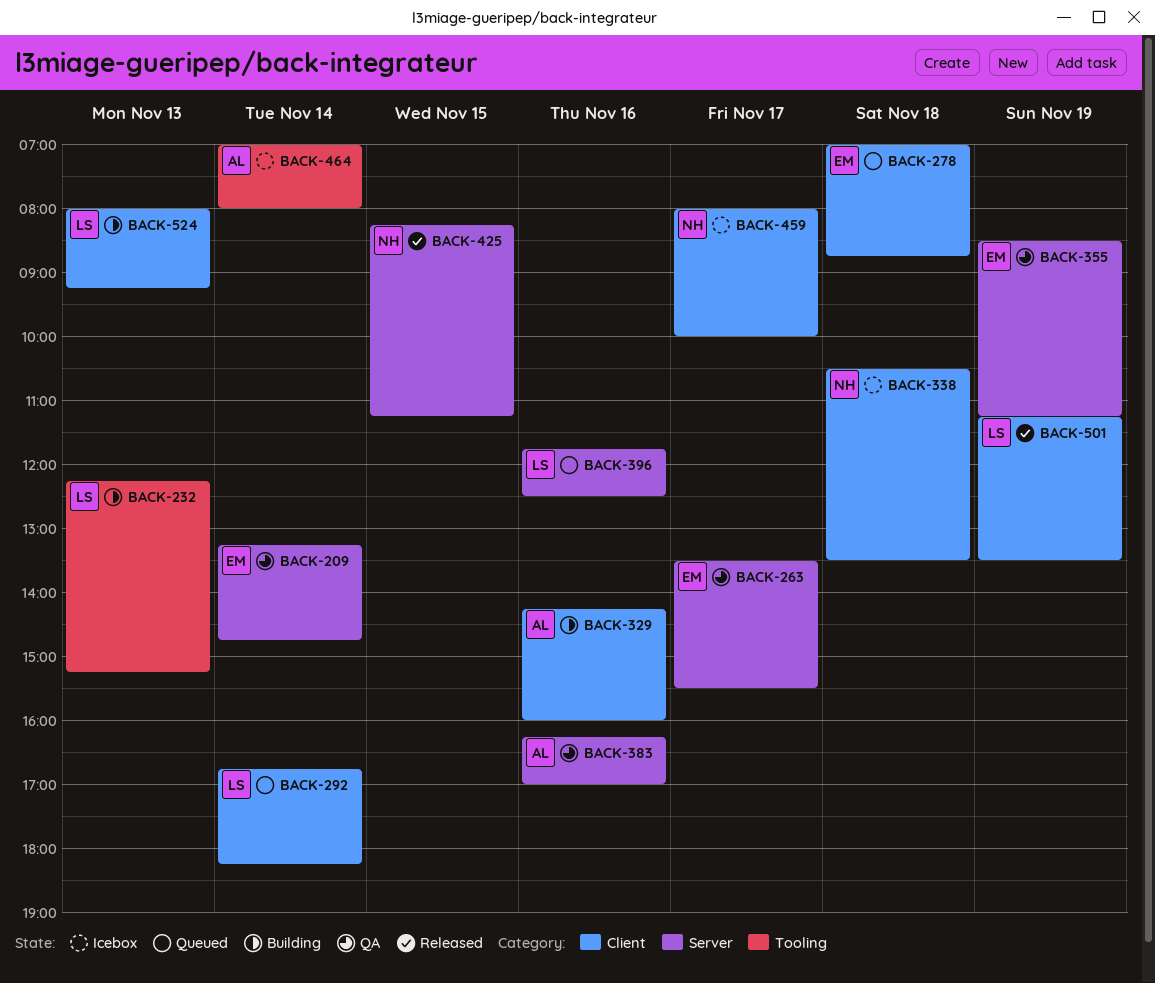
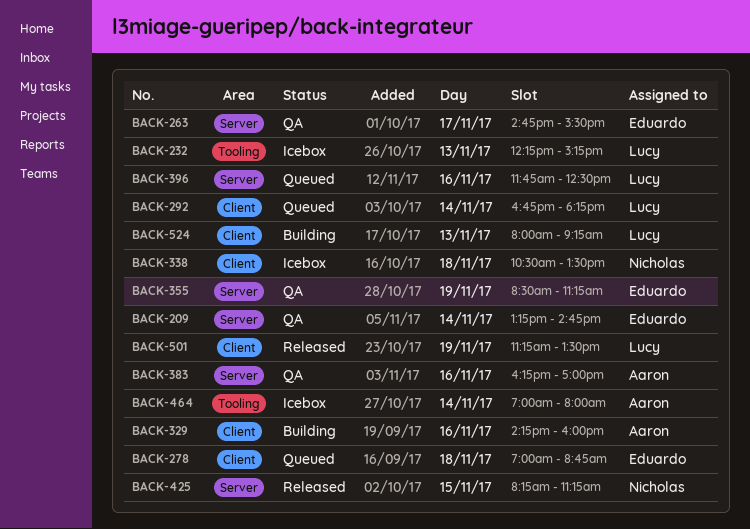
BACK-232, status: Building -> Icebox
BACK-263, begins: 13:30 -> 14:45
BACK-459: present -> none

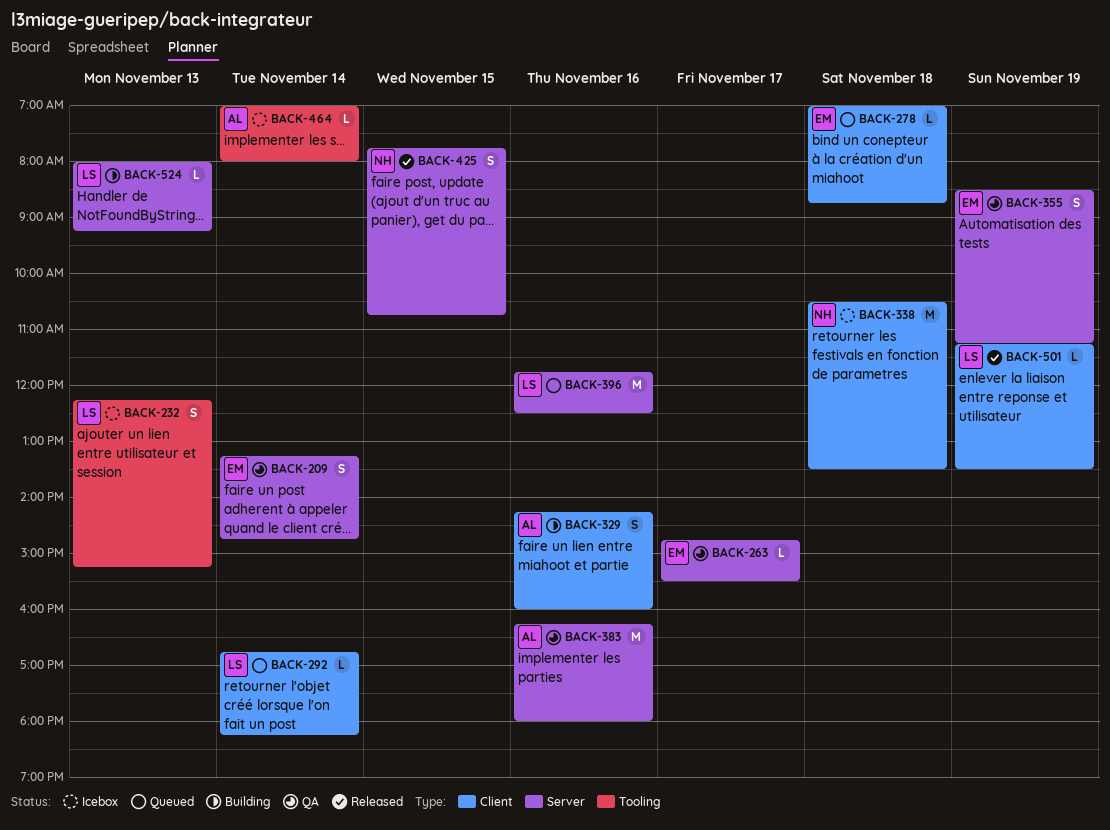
BACK-383, ends: 17:00 -> 18:00
BACK-425, begins: 08:15 -> 07:45
BACK-425, ends: 11:15 -> 10:45
BACK-524, label: Client -> Server

